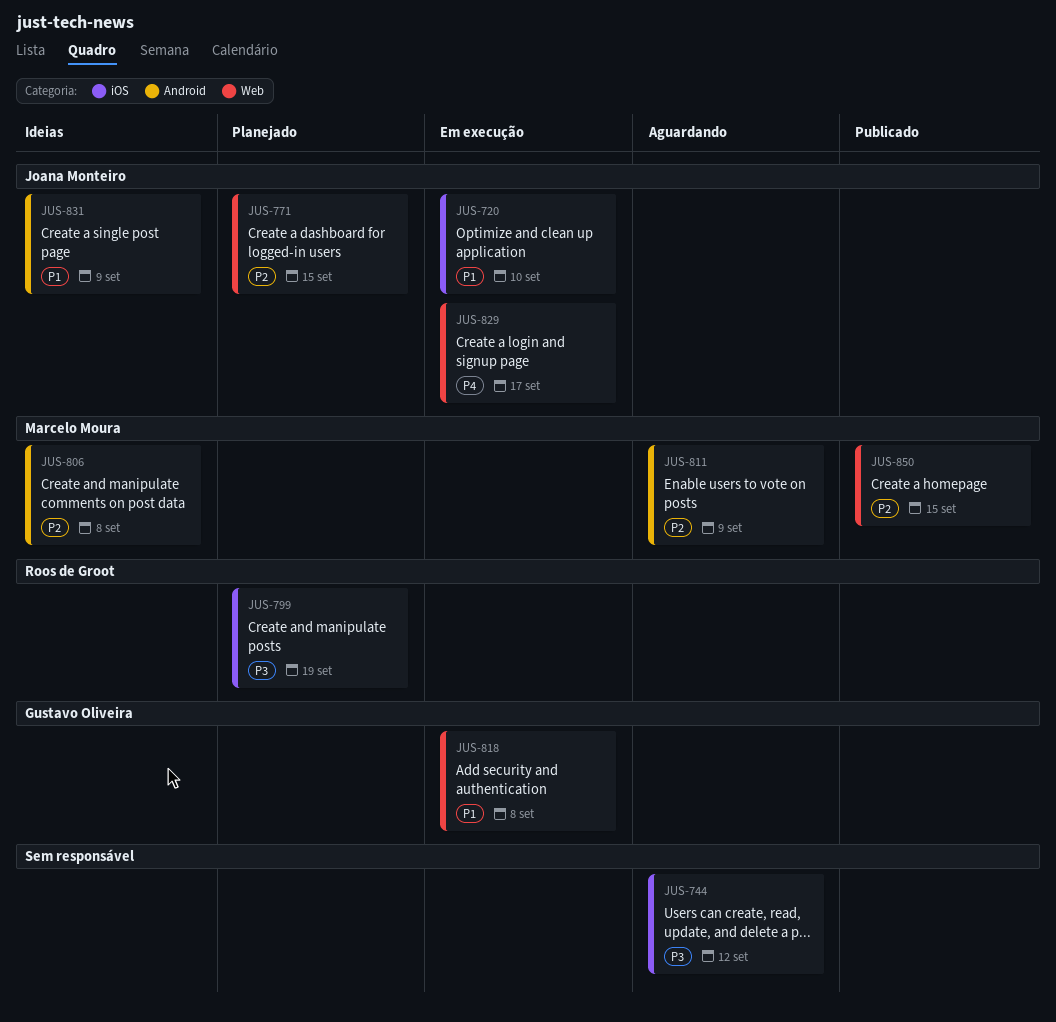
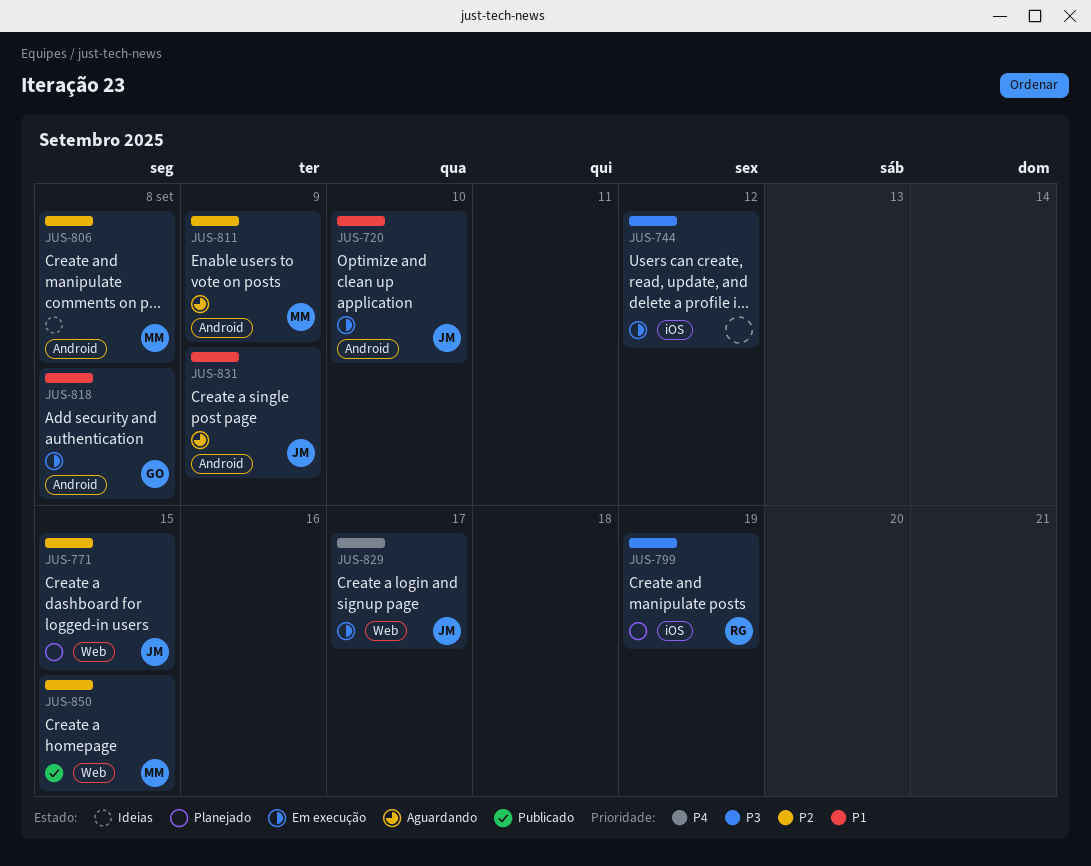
JUS-720, label: iOS -> Android
JUS-744, status: Aguardando -> Em execução
JUS-818, label: Web -> Android
JUS-831, status: Ideias -> Aguardando

